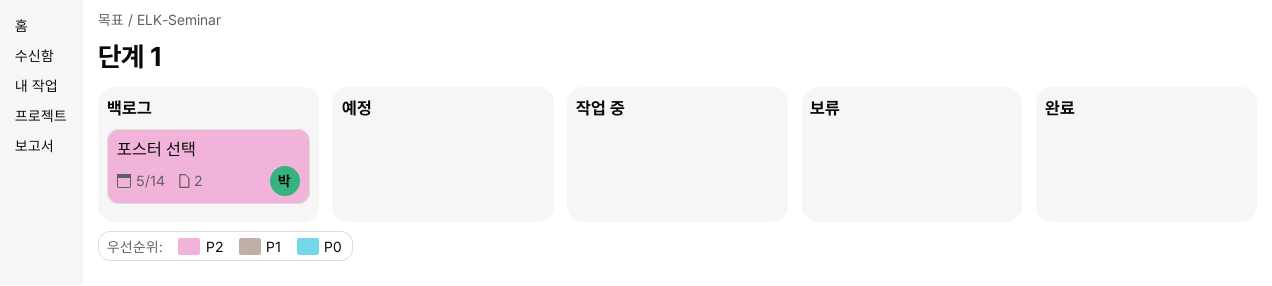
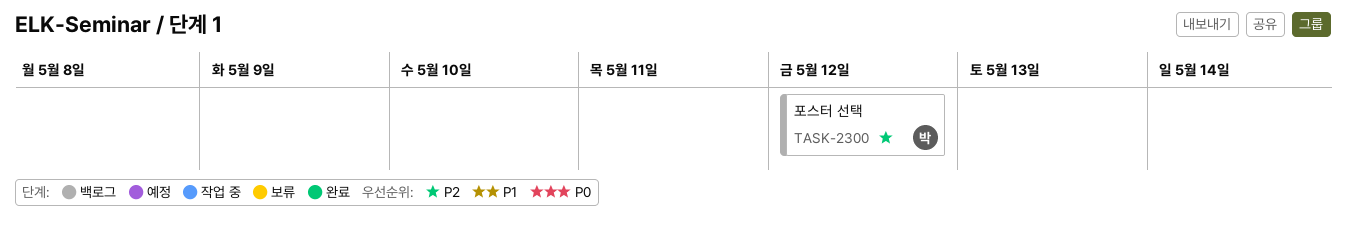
포스터 선택, due: May 14 -> May 12

